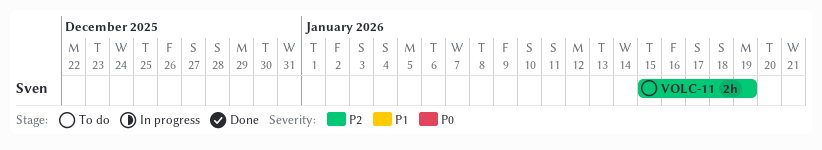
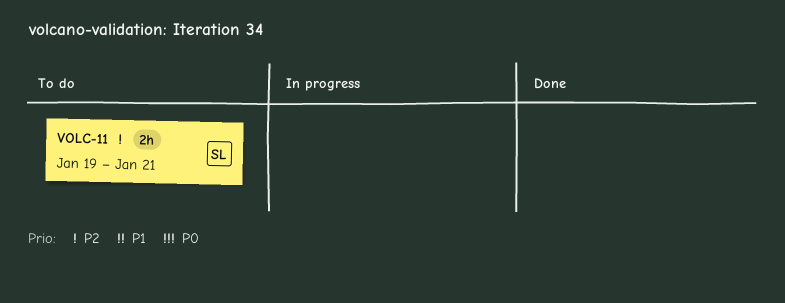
VOLC-11, start: Jan 15 -> Jan 19
VOLC-11, due: Jan 19 -> Jan 21

